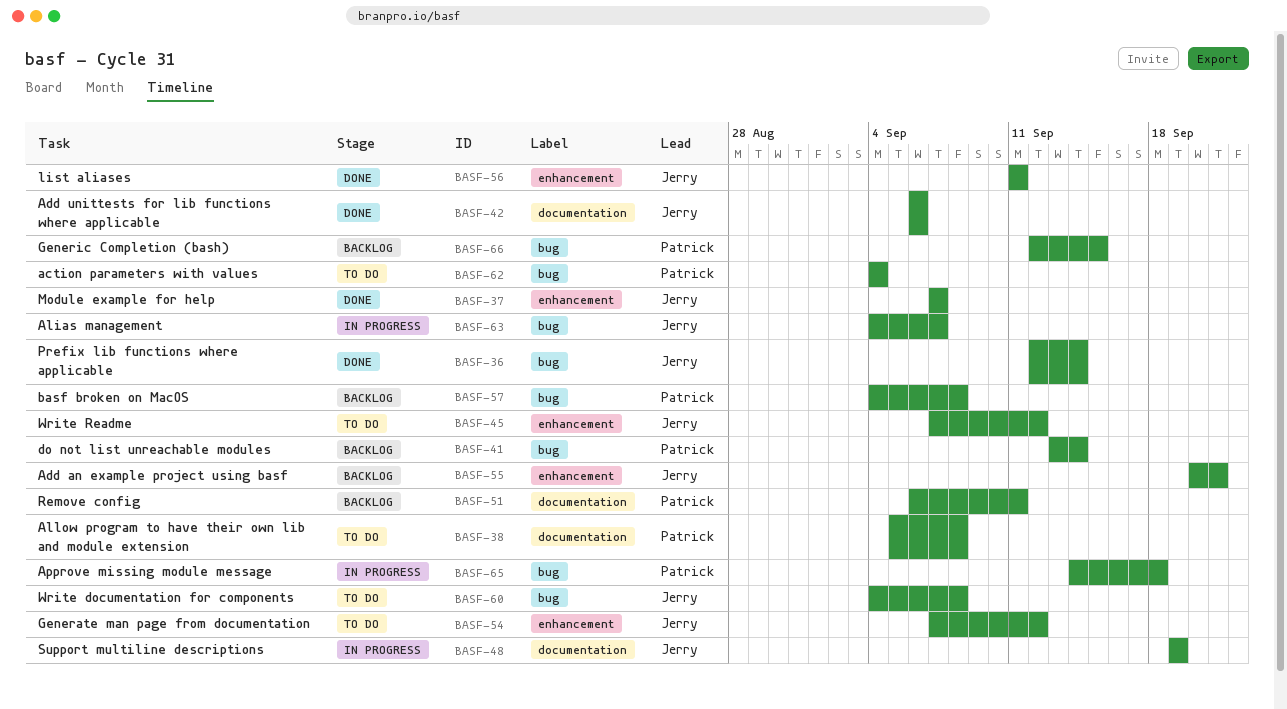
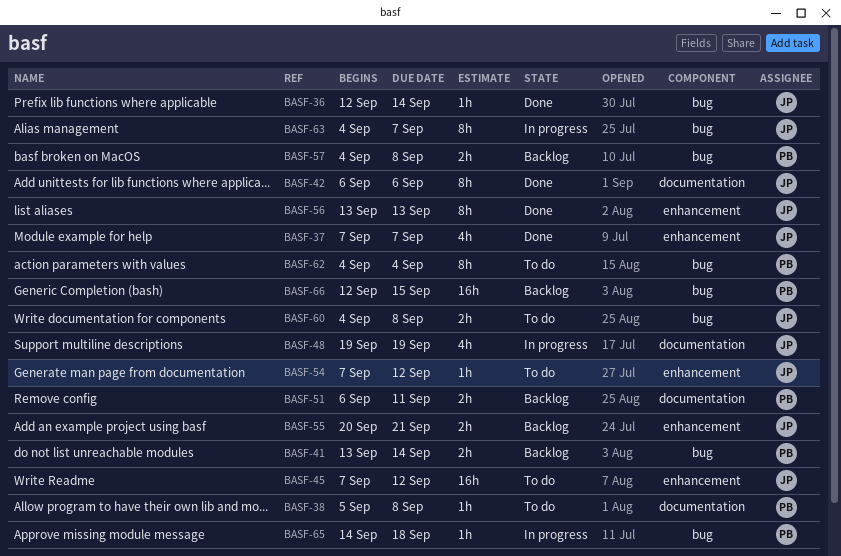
BASF-56, start: Sep 11 -> Sep 13
BASF-56, due: Sep 11 -> Sep 13

